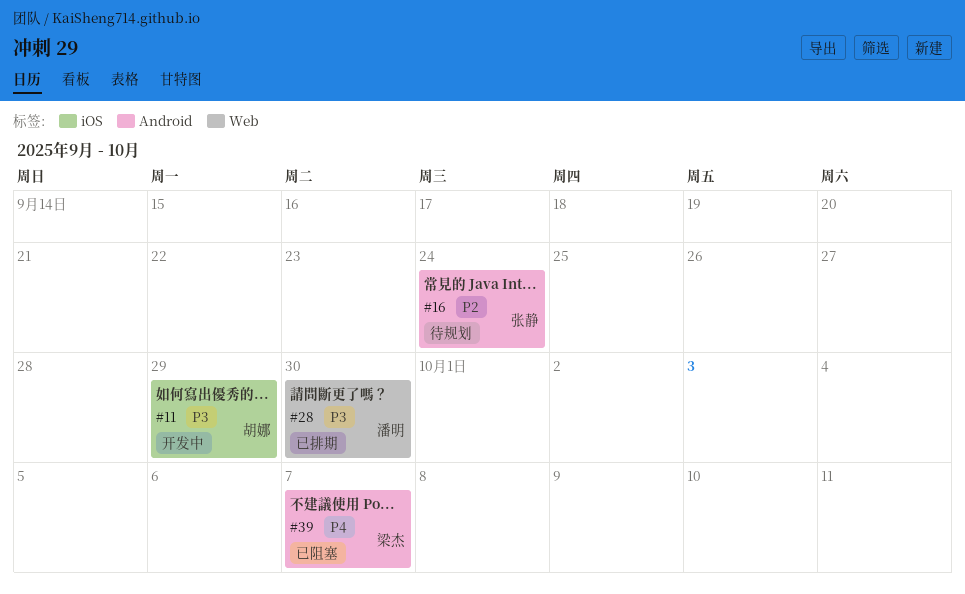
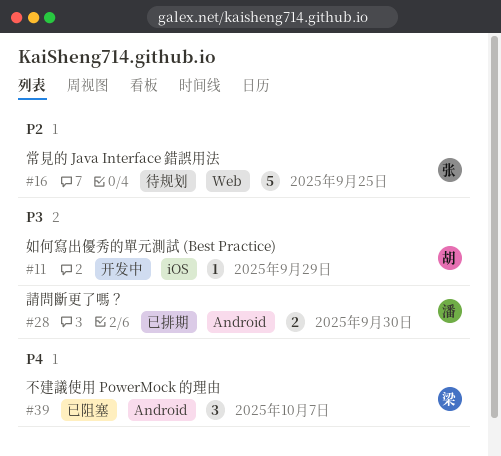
#16, label: Android -> Web
#16, due: Sep 24 -> Sep 25
#28, label: Web -> Android

